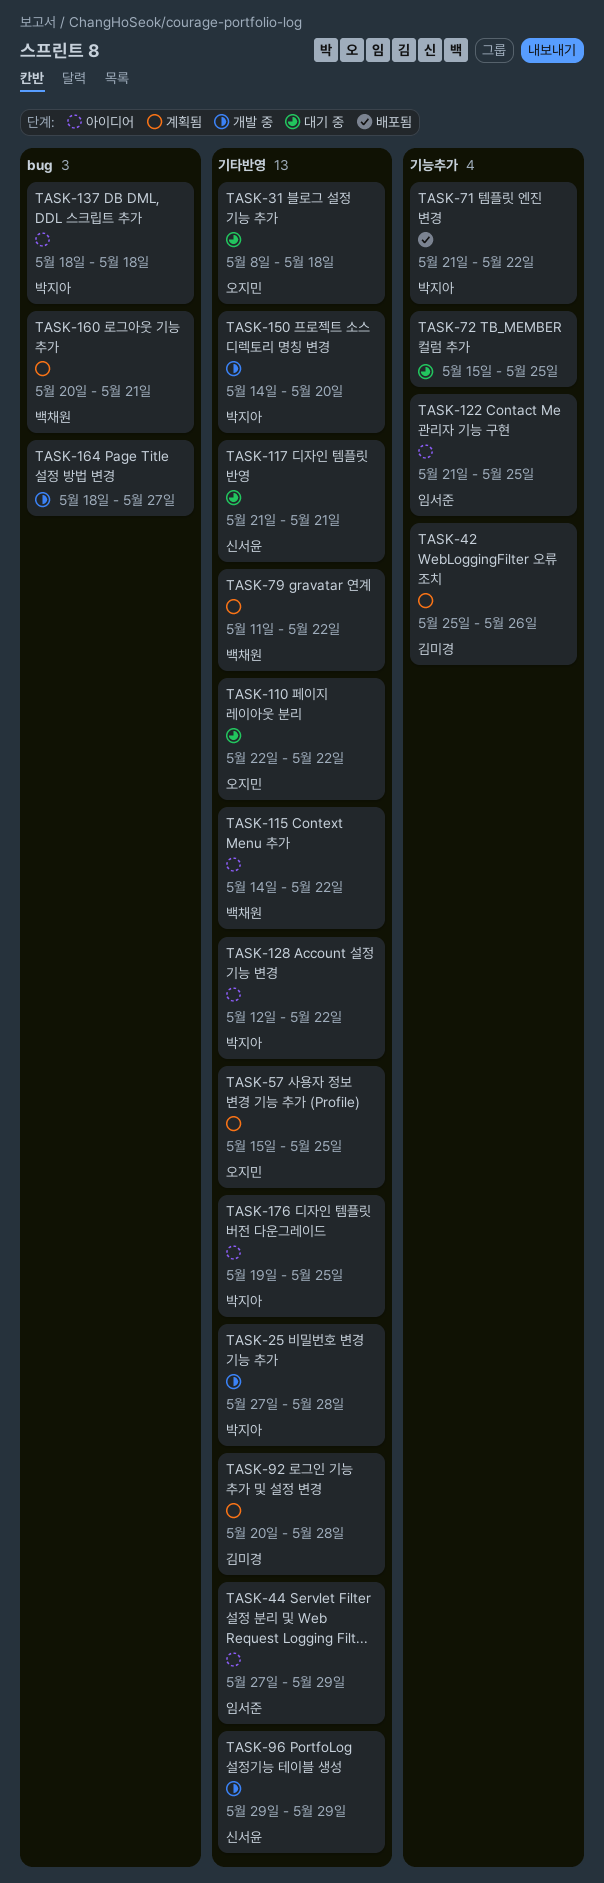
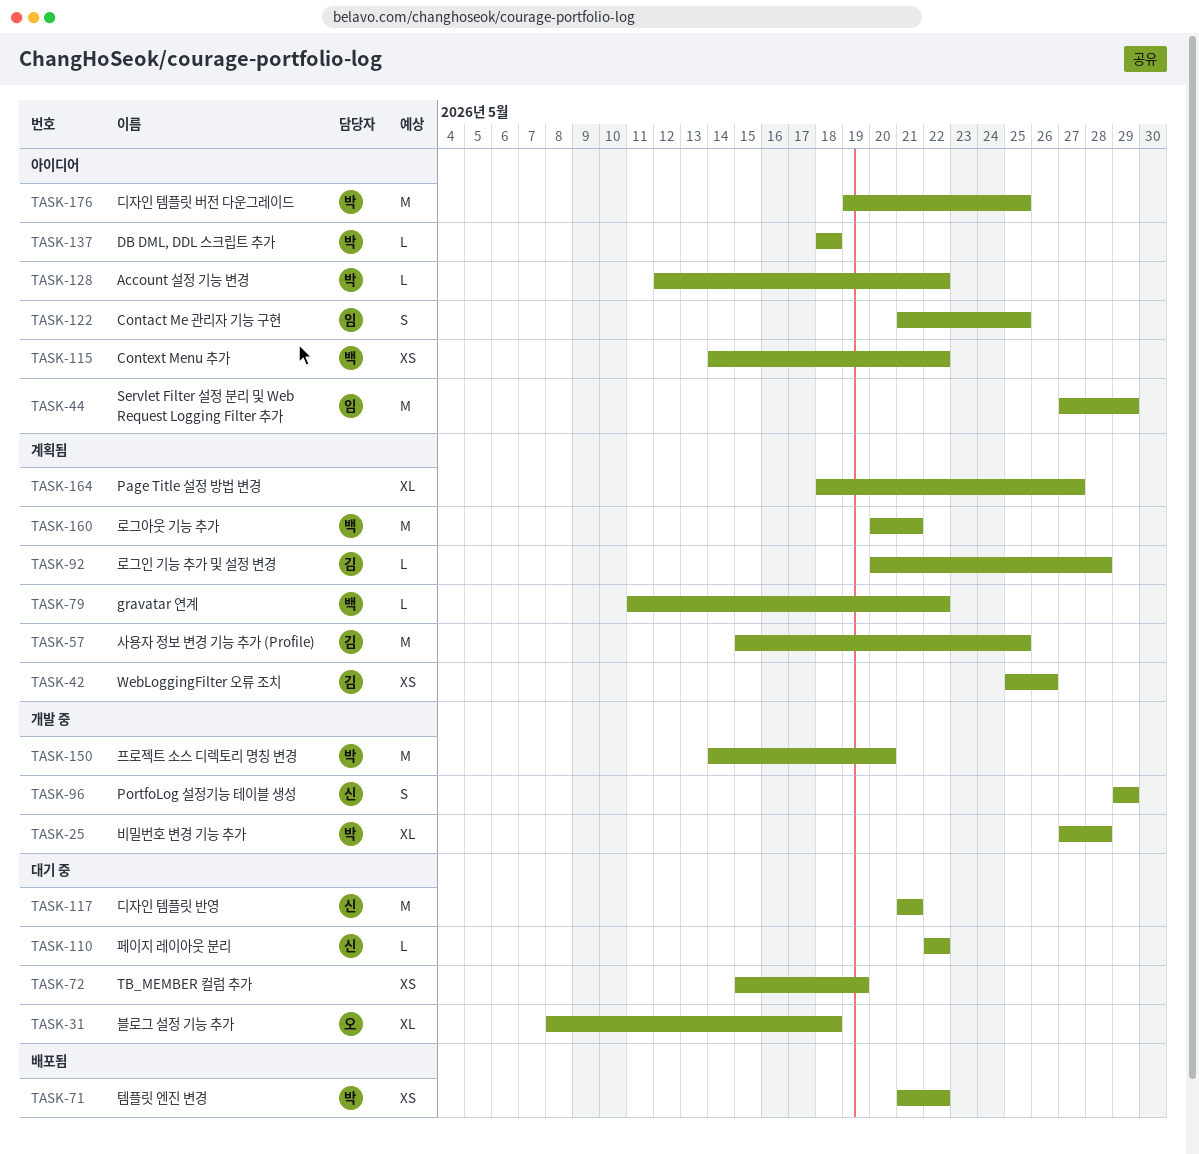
TASK-57, owner: 오지민 -> 김미경
TASK-72, due: May 25 -> May 19
TASK-110, owner: 오지민 -> 신서윤
TASK-164, status: 개발 중 -> 계획됨

